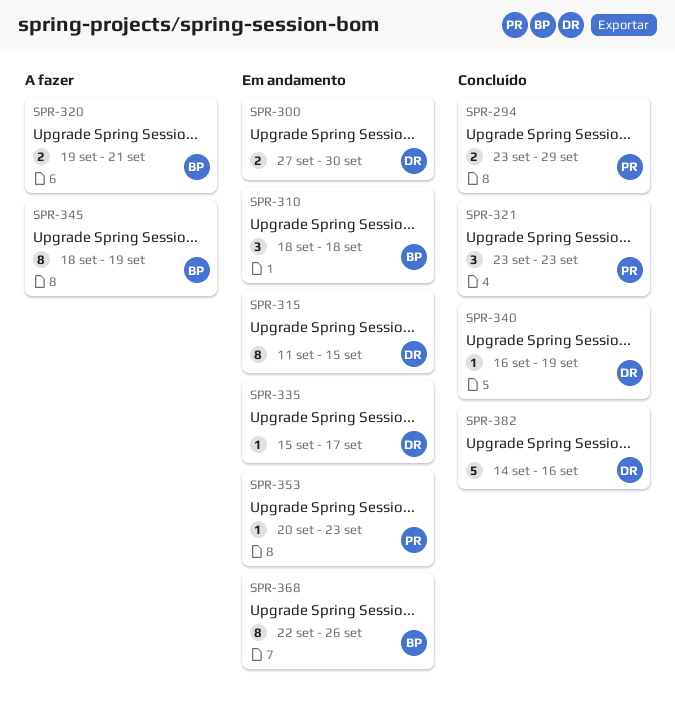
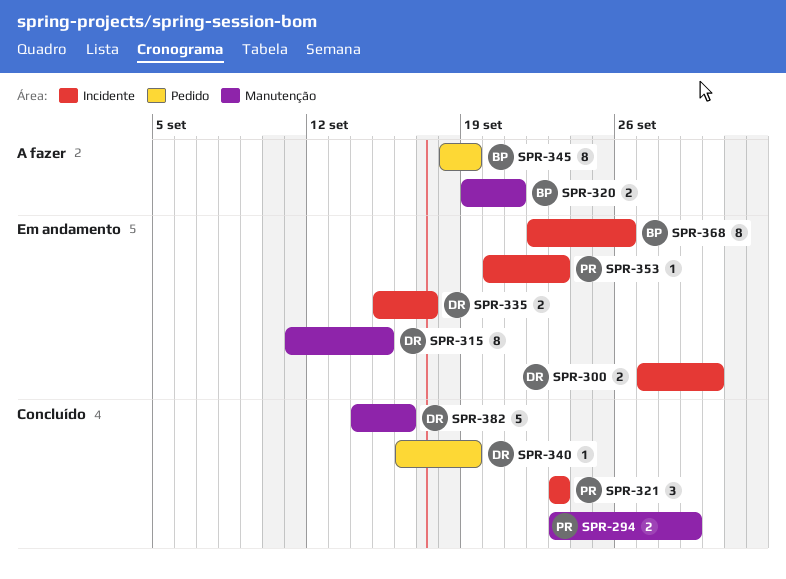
SPR-310: present -> none
SPR-335, estimate: 1 -> 2

